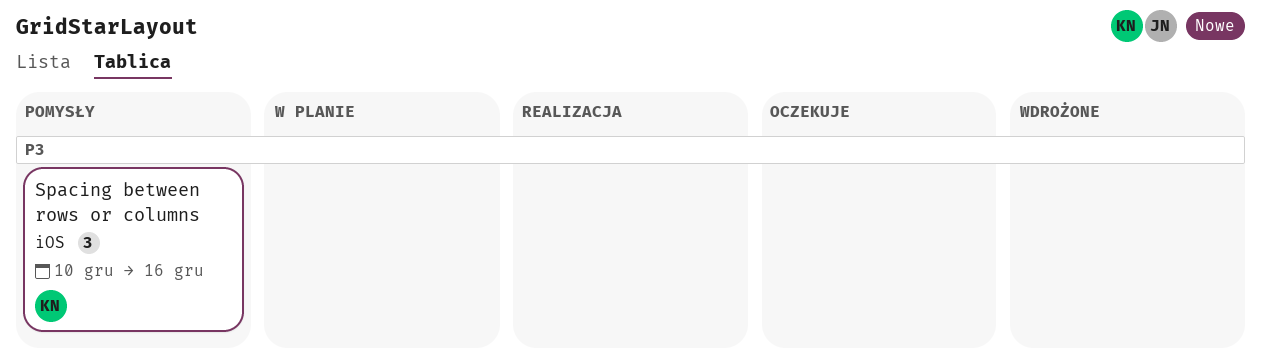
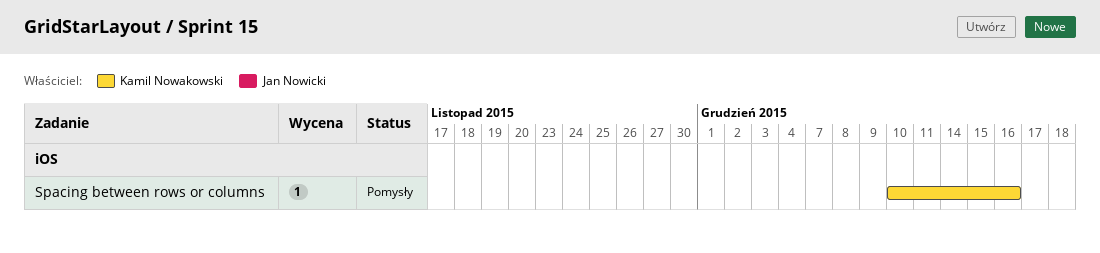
Spacing between rows or columns, estimate: 3 -> 1

